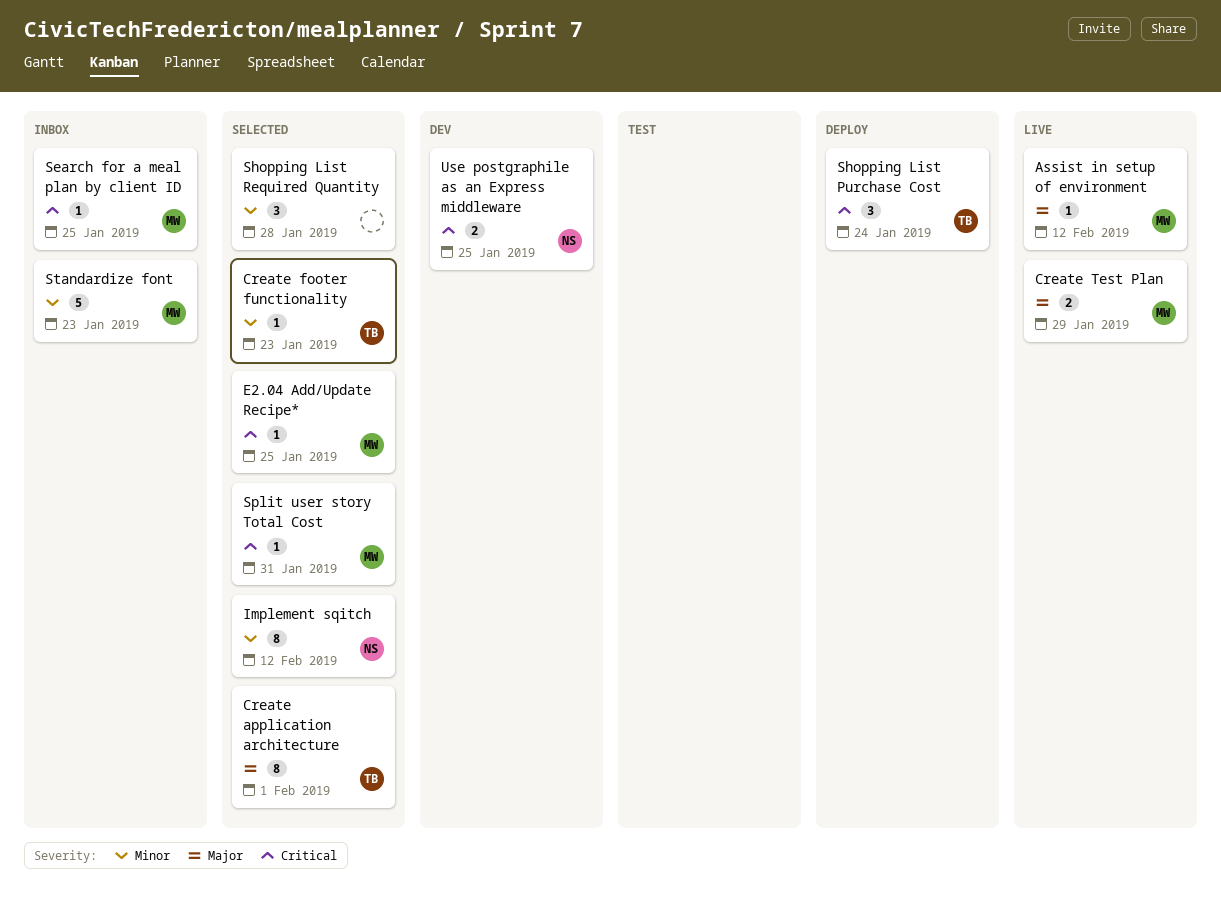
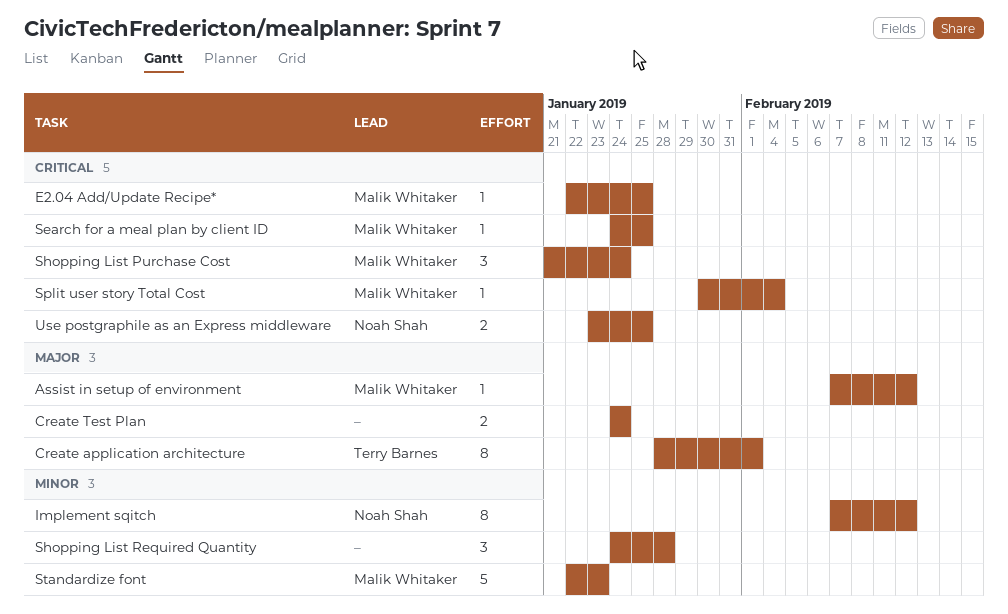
Create footer functionality: present -> none
Create Test Plan, owner: Malik Whitaker -> none
Create Test Plan, due: Jan 29 -> Jan 24
Shopping List Purchase Cost, owner: Terry Barnes -> Malik Whitaker
Split user story Total Cost, due: Jan 31 -> Feb 4

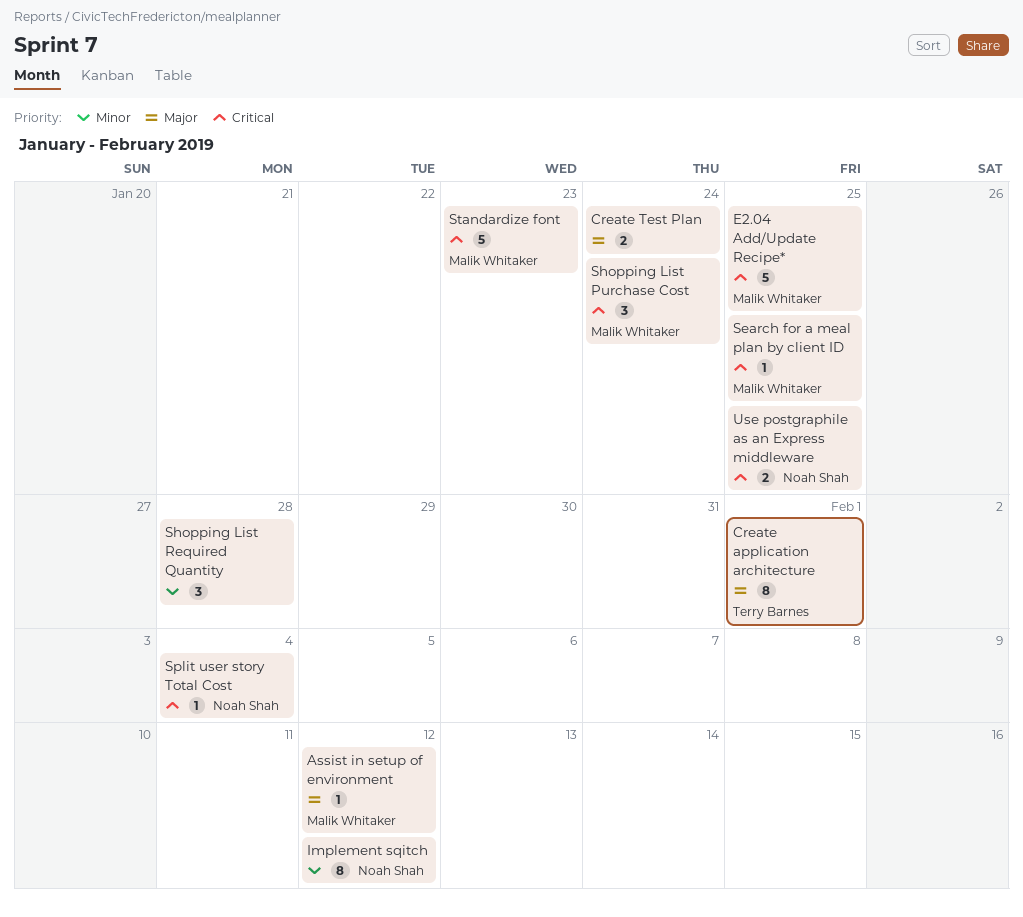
E2.04 Add/Update Recipe*, estimate: 1 -> 5
Split user story Total Cost, owner: Malik Whitaker -> Noah Shah
Standardize font, priority: Minor -> Critical

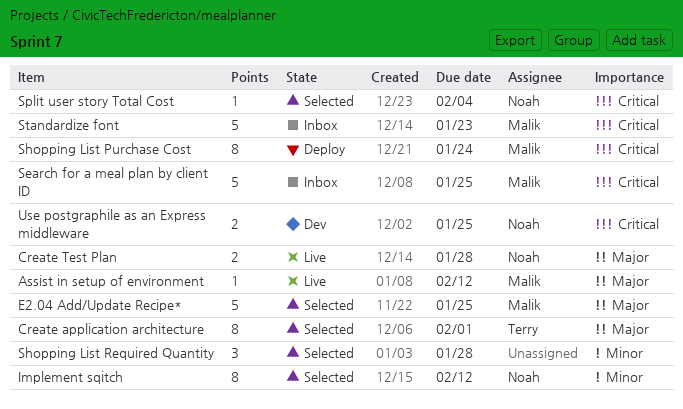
Create Test Plan, owner: none -> Noah Shah
Create Test Plan, due: Jan 24 -> Jan 28
E2.04 Add/Update Recipe*, priority: Critical -> Major
Search for a meal plan by client ID, estimate: 1 -> 5
Shopping List Purchase Cost, estimate: 3 -> 8

